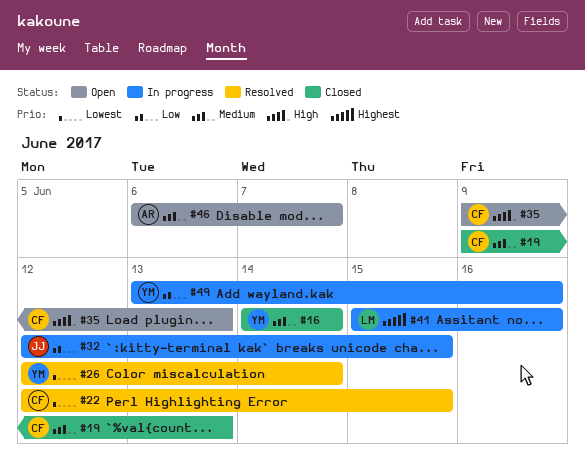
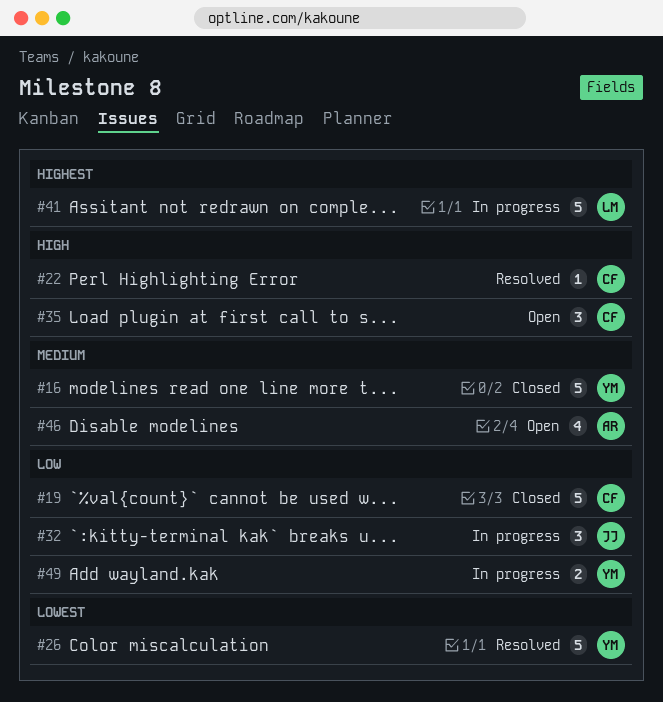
#19, priority: Medium -> Low
#22, priority: Lowest -> High

